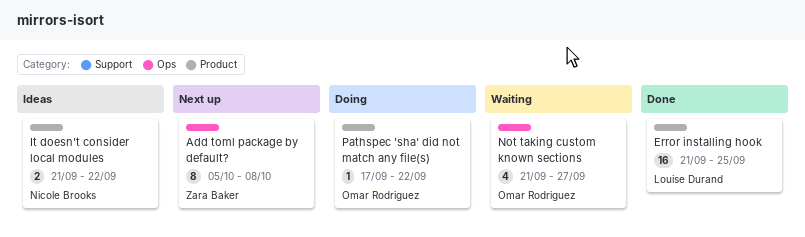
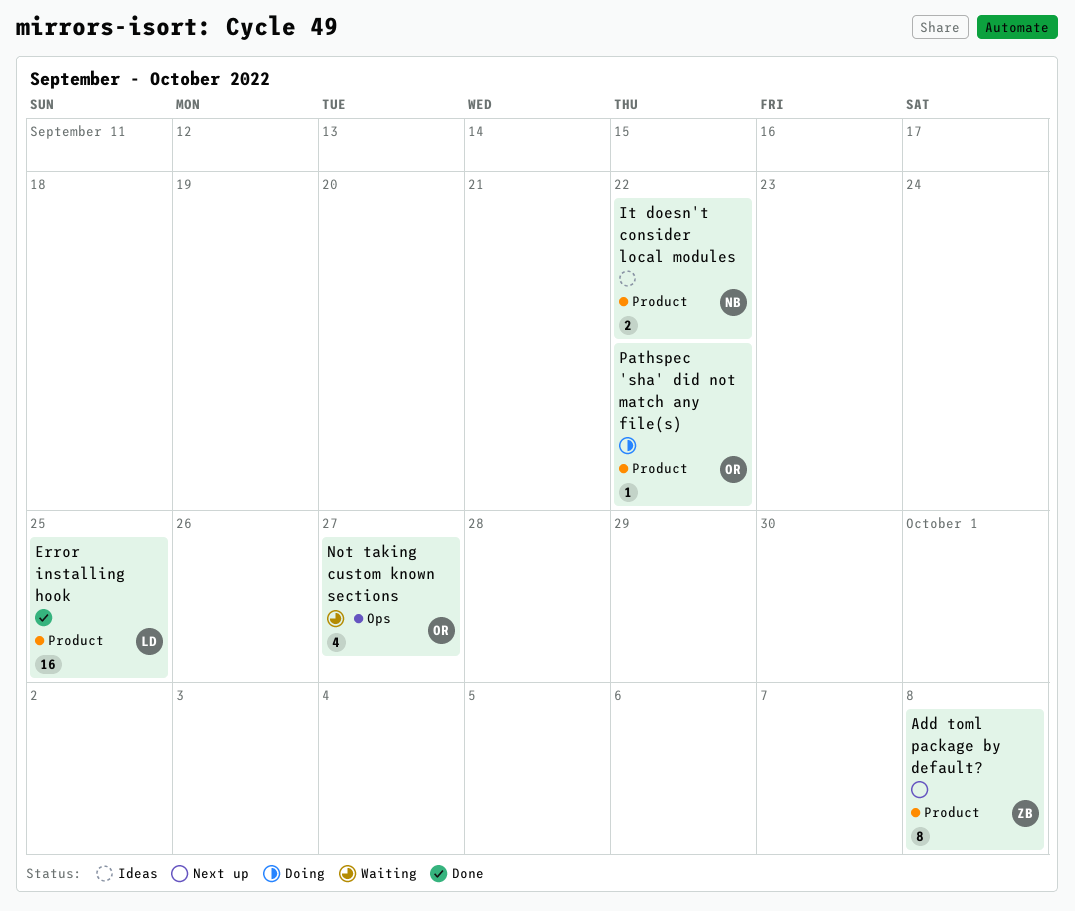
Add toml package by default?, label: Ops -> Product

